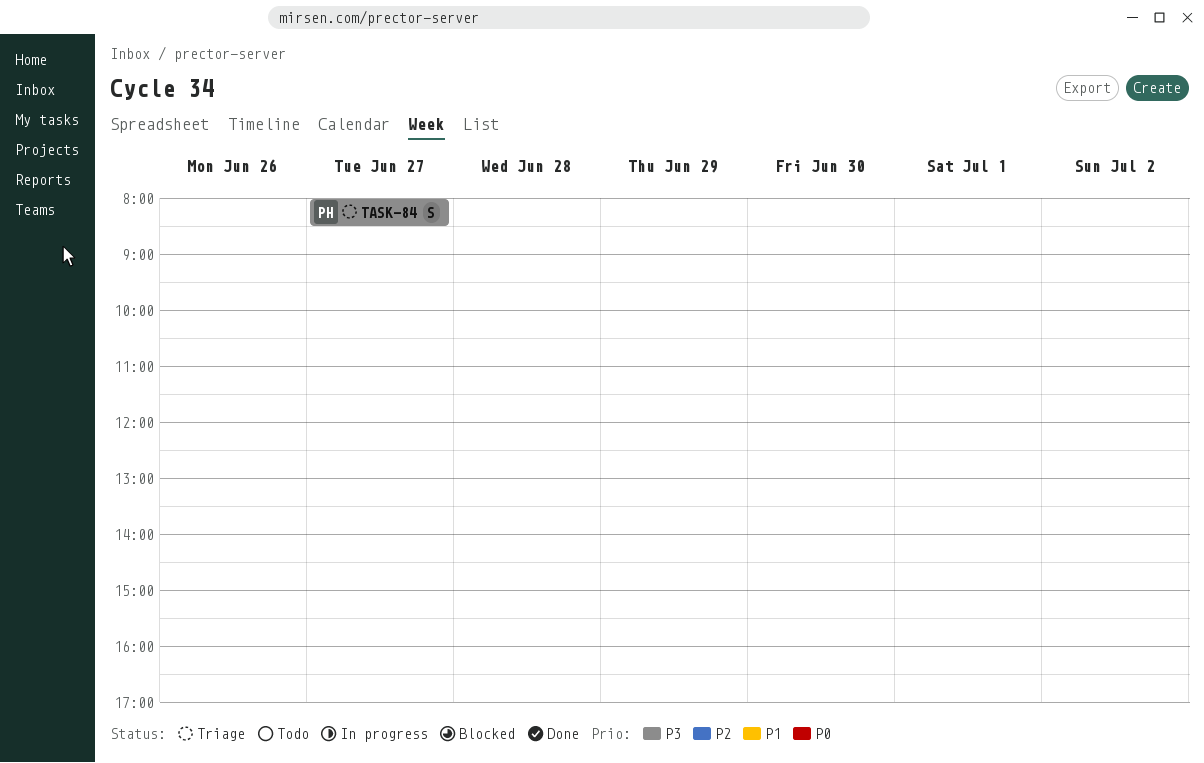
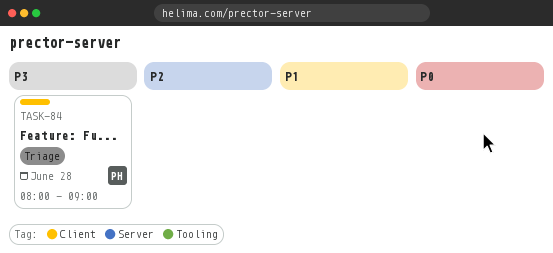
TASK-84, day: Jun 27 -> Jun 28
TASK-84, ends: 08:30 -> 09:00

